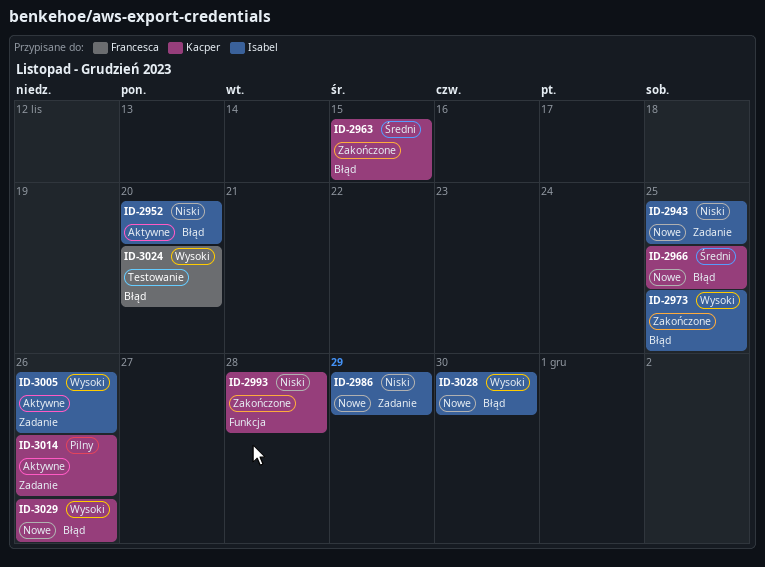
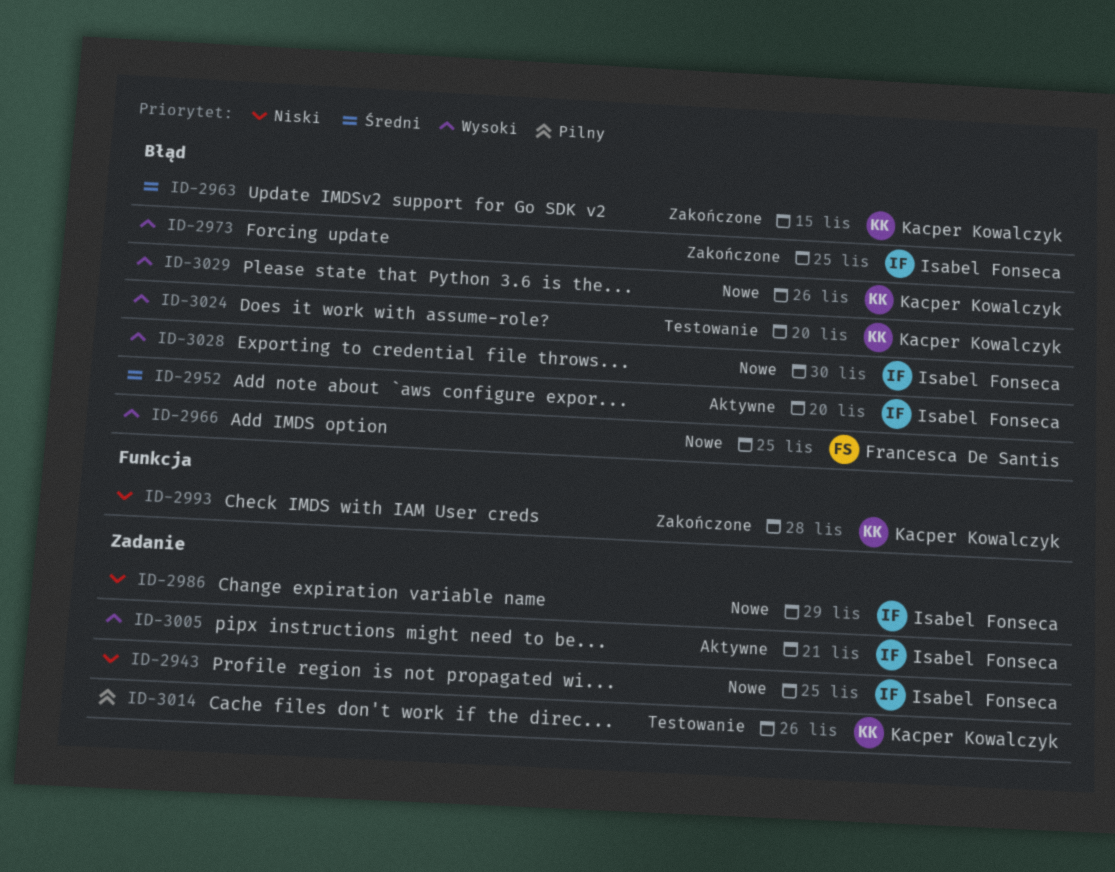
ID-2952, priority: Niski -> Średni
ID-2966, owner: Kacper Kowalczyk -> Francesca De Santis
ID-2966, priority: Średni -> Wysoki
ID-3005, due: Nov 26 -> Nov 21
ID-3014, status: Aktywne -> Testowanie
ID-3024, owner: Francesca De Santis -> Kacper Kowalczyk

